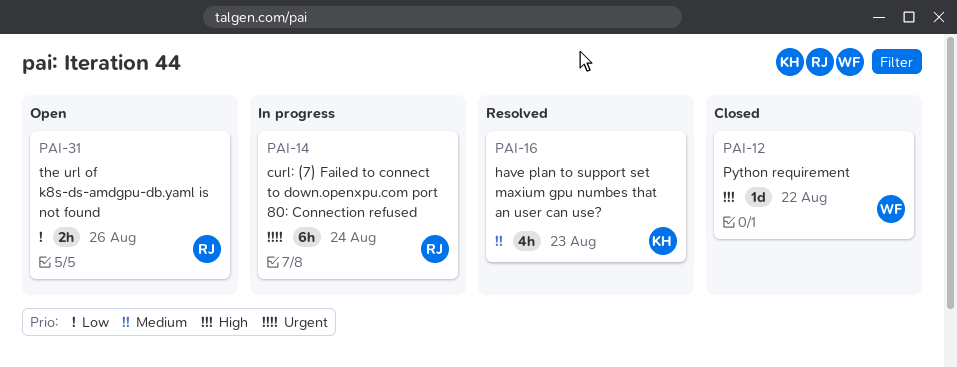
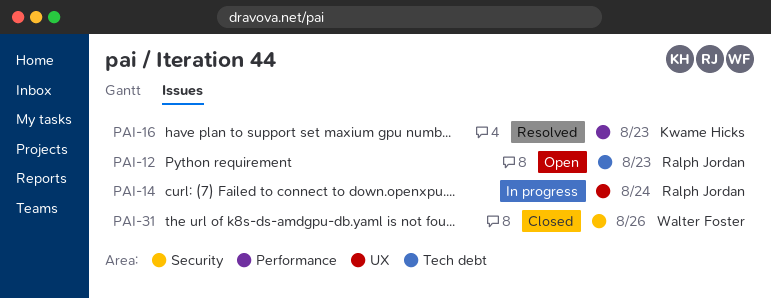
PAI-12, status: Closed -> Open
PAI-12, owner: Walter Foster -> Ralph Jordan
PAI-12, due: Aug 22 -> Aug 23
PAI-31, status: Open -> Closed
PAI-31, owner: Ralph Jordan -> Walter Foster

